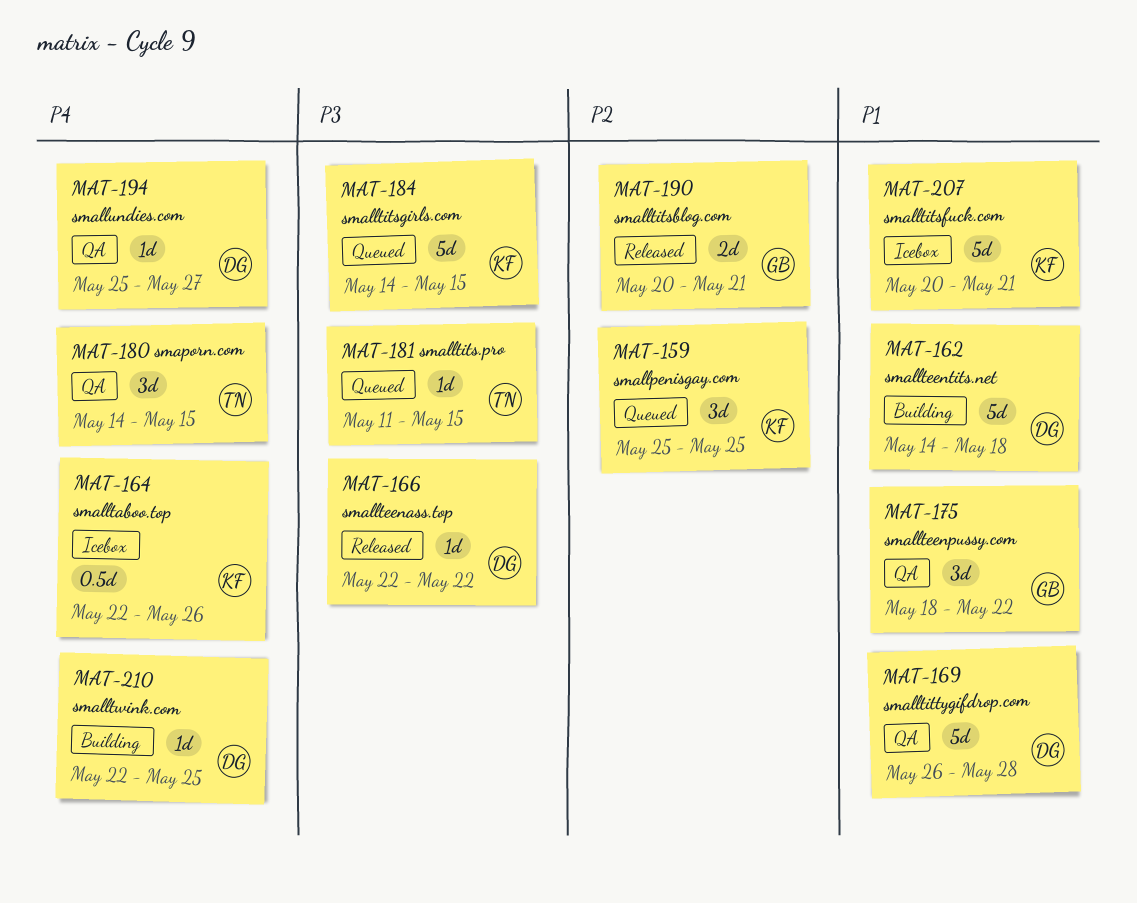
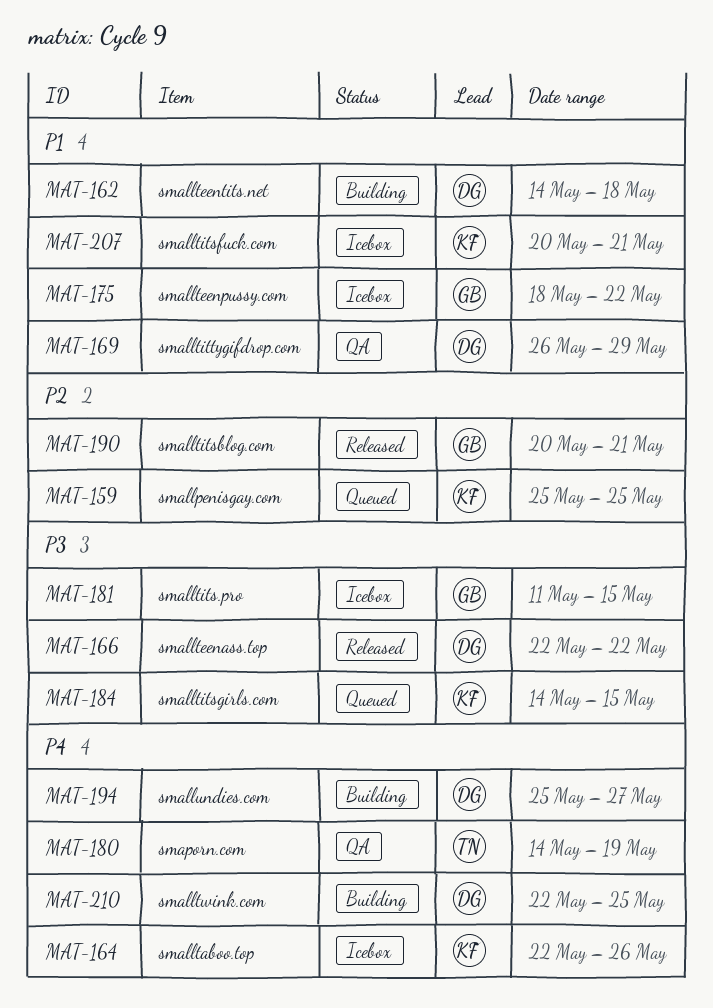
MAT-169, due: May 28 -> May 29
MAT-175, status: QA -> Icebox
MAT-180, due: May 15 -> May 19
MAT-181, status: Queued -> Icebox
MAT-181, owner: TN -> GB
MAT-194, status: QA -> Building

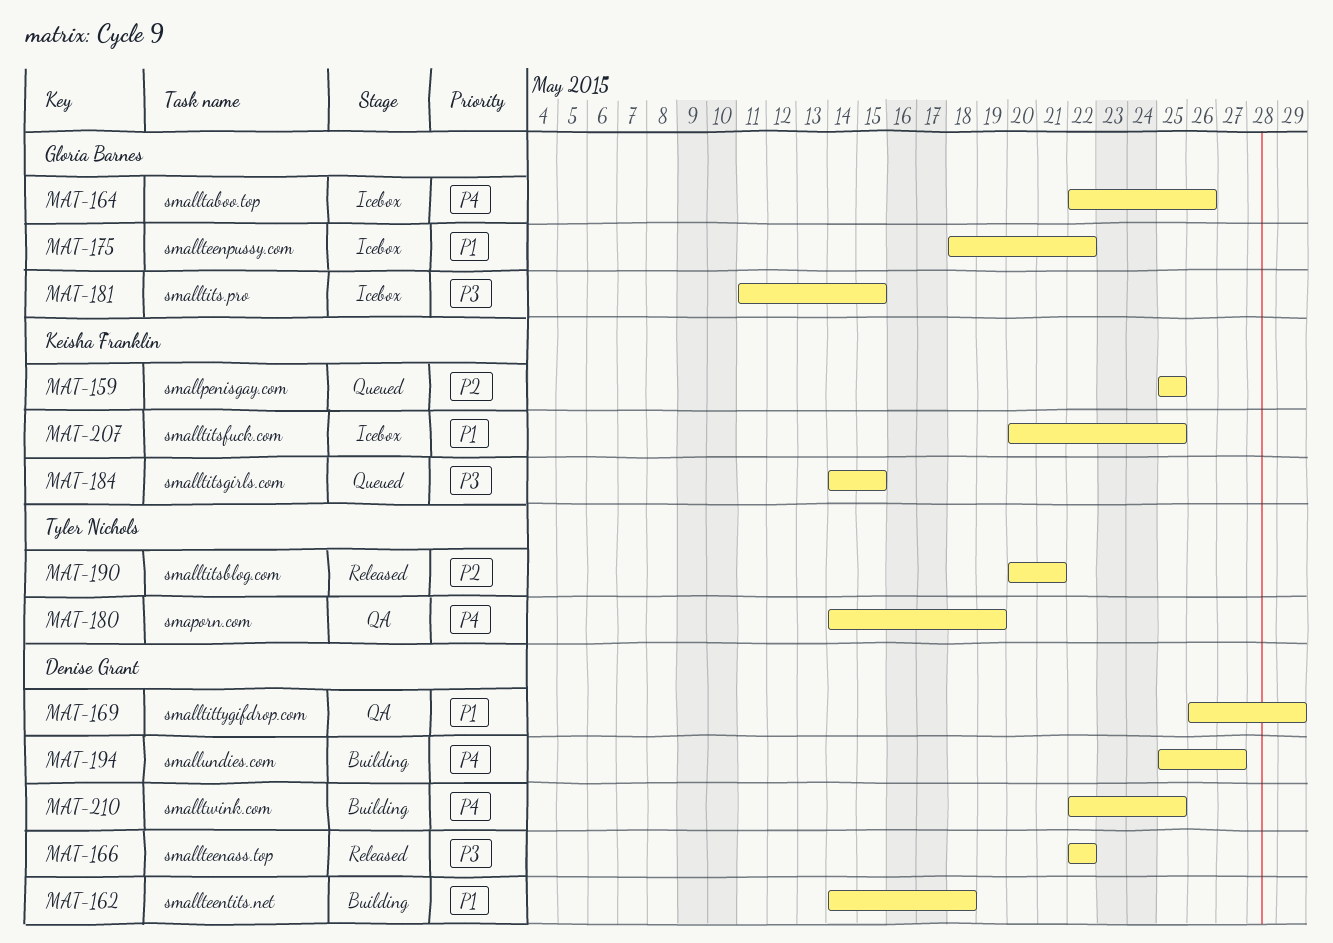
MAT-164, owner: Keisha Franklin -> Gloria Barnes
MAT-190, owner: Gloria Barnes -> Tyler Nichols
MAT-207, due: May 21 -> May 25

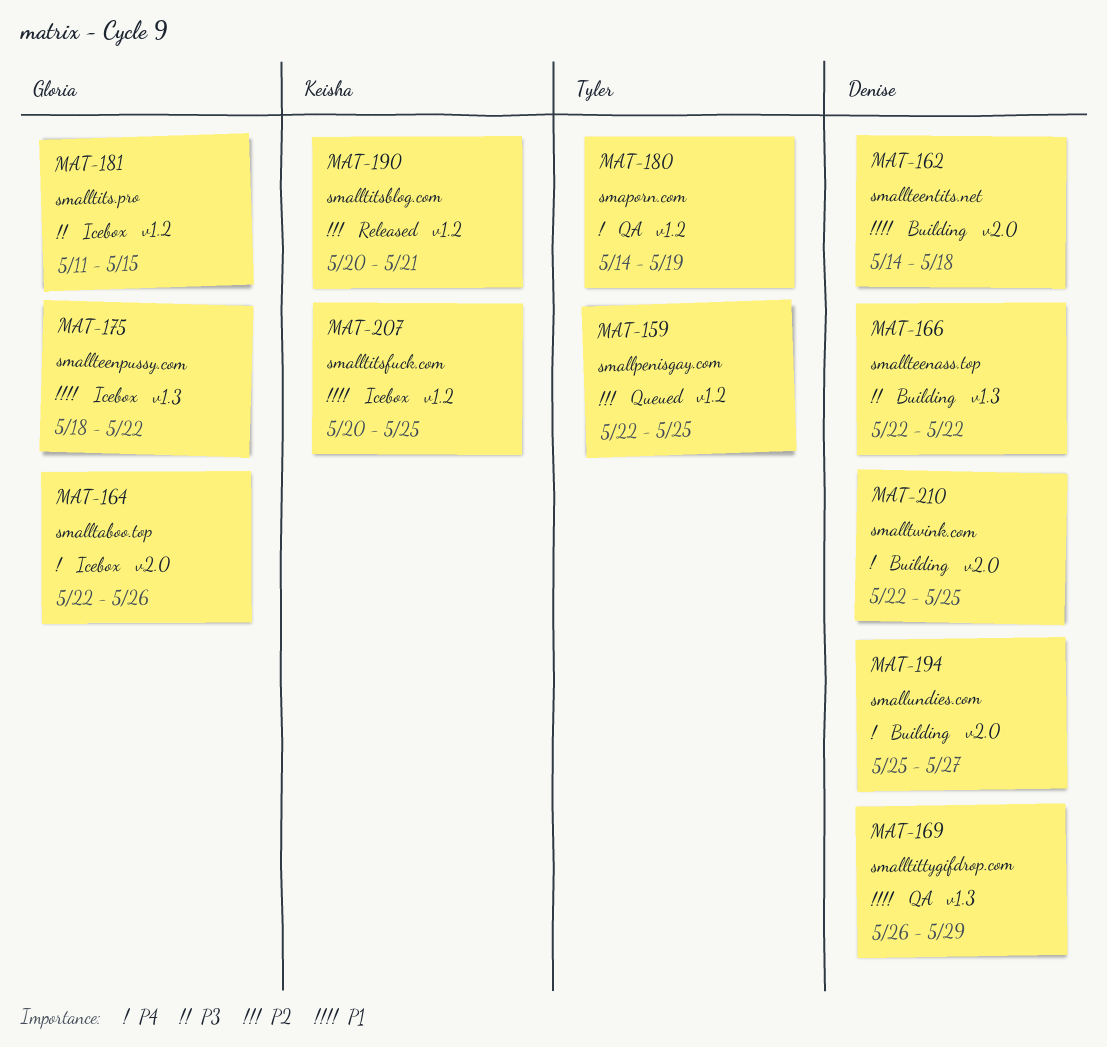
MAT-159, owner: Keisha Franklin -> Tyler Nichols
MAT-159, start: May 25 -> May 22
MAT-166, status: Released -> Building
MAT-184: present -> none
MAT-190, owner: Tyler Nichols -> Keisha Franklin

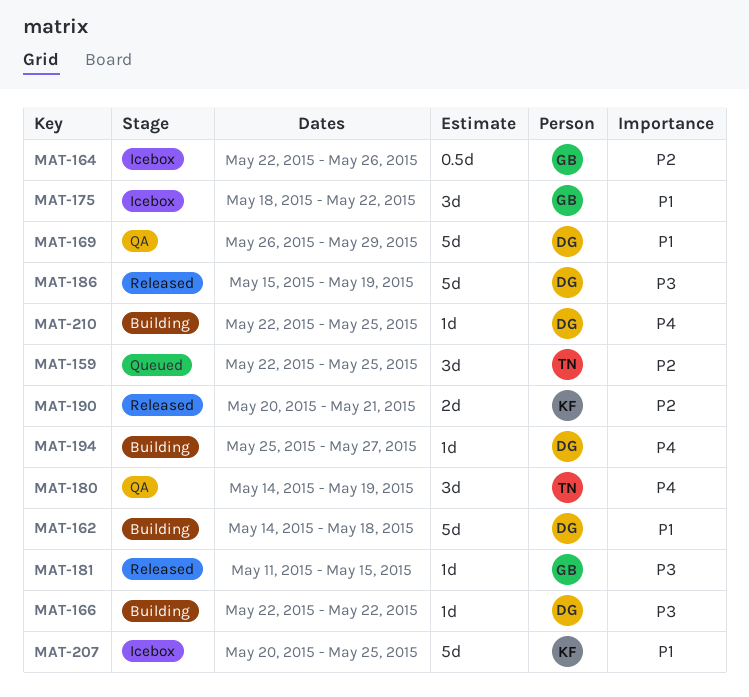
MAT-164, priority: P4 -> P2
MAT-181, status: Icebox -> Released
MAT-186: none -> present

